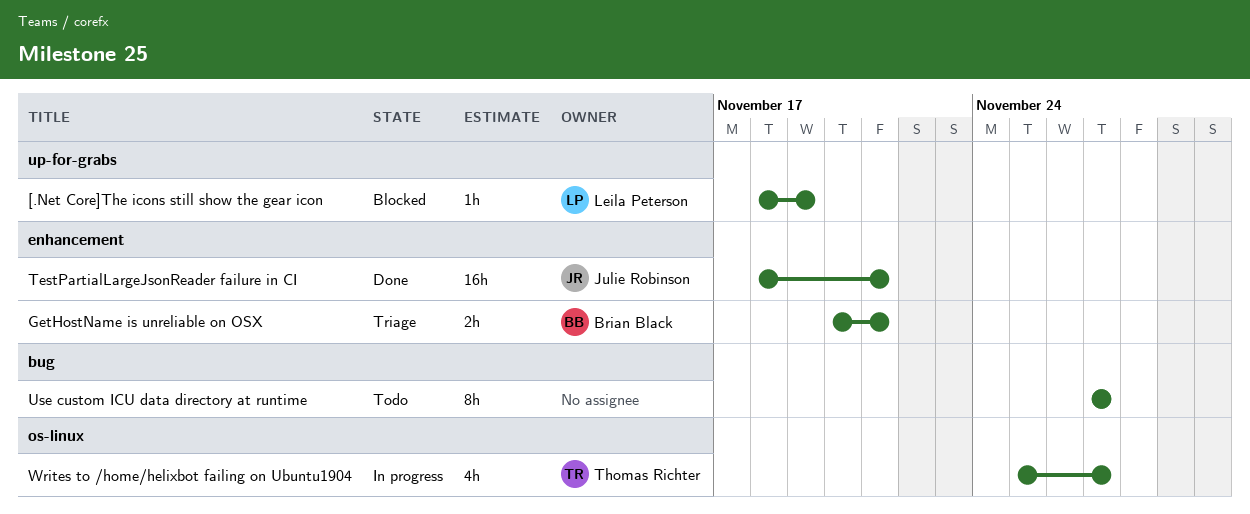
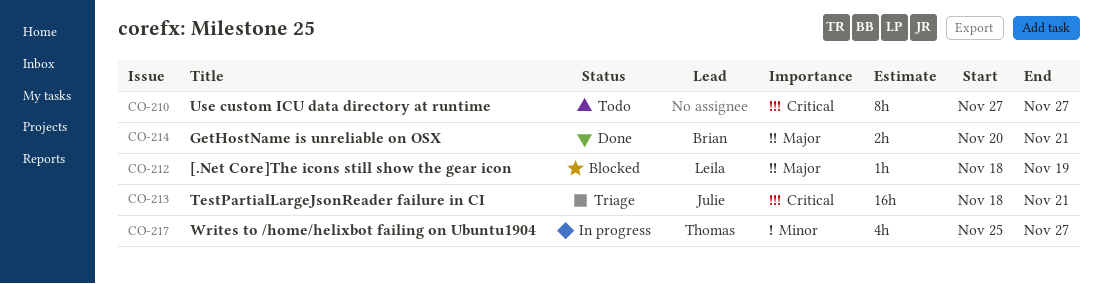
GetHostName is unreliable on OSX, status: Triage -> Done
TestPartialLargeJsonReader failure in CI, status: Done -> Triage

